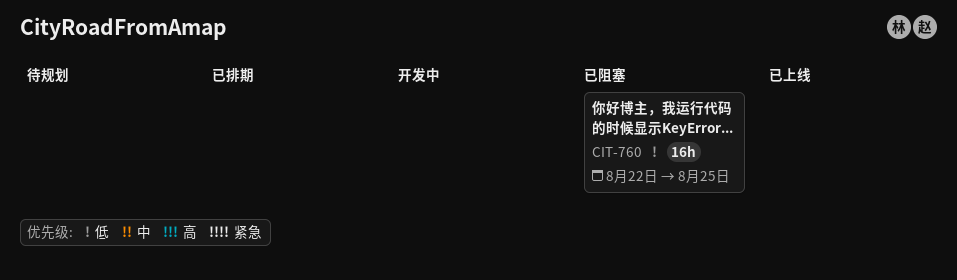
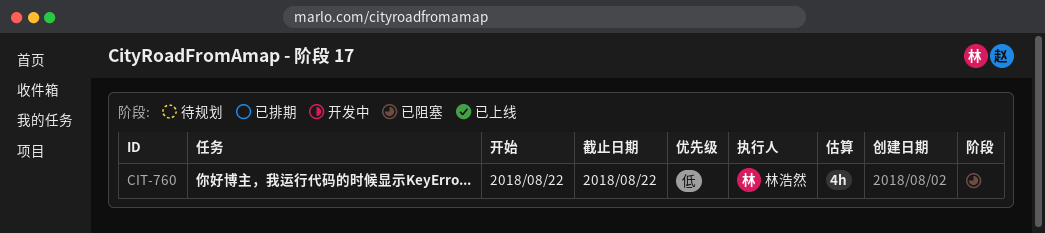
CIT-760, estimate: 16h -> 4h
CIT-760, due: Aug 25 -> Aug 22

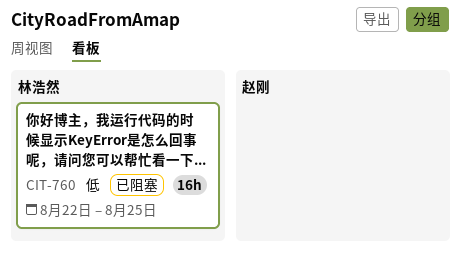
CIT-760, estimate: 4h -> 16h
CIT-760, due: Aug 22 -> Aug 25

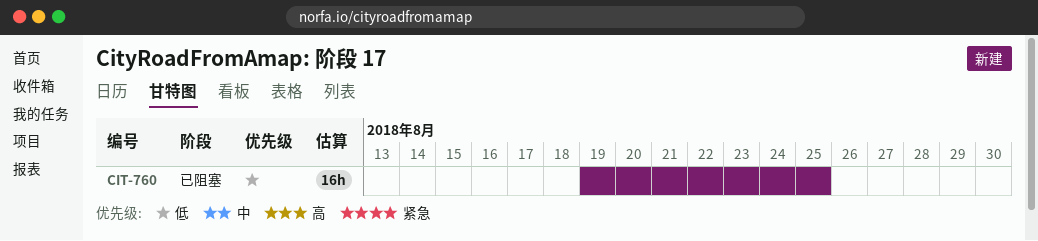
CIT-760, start: Aug 22 -> Aug 19

